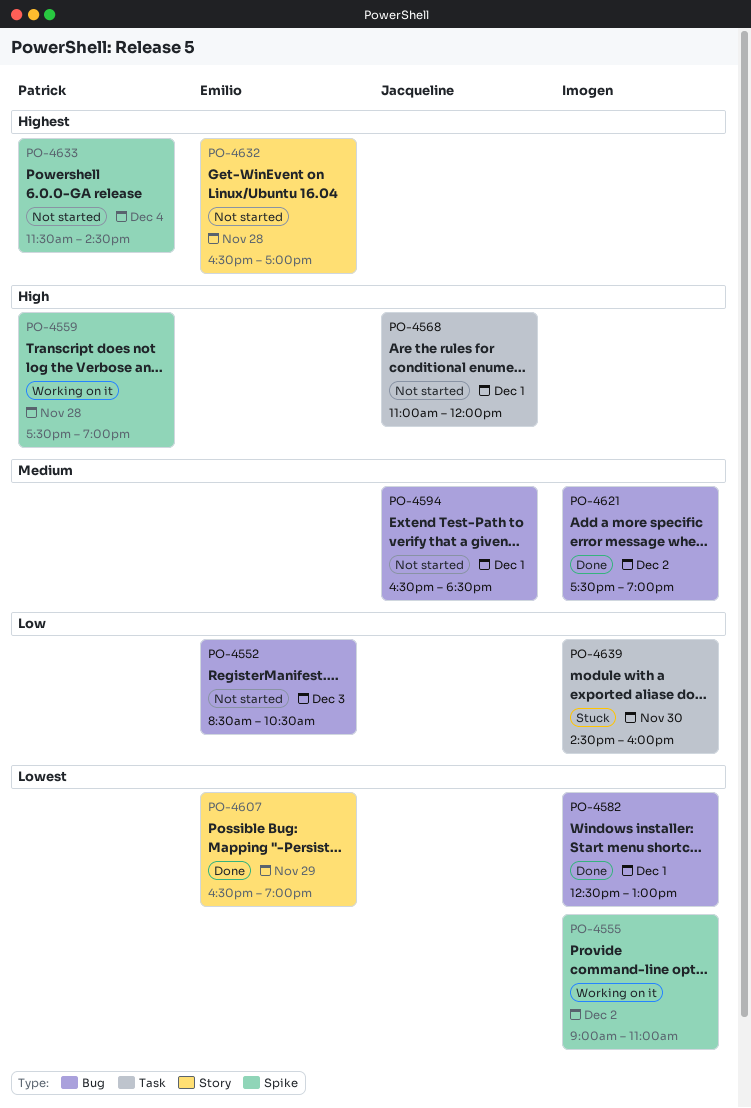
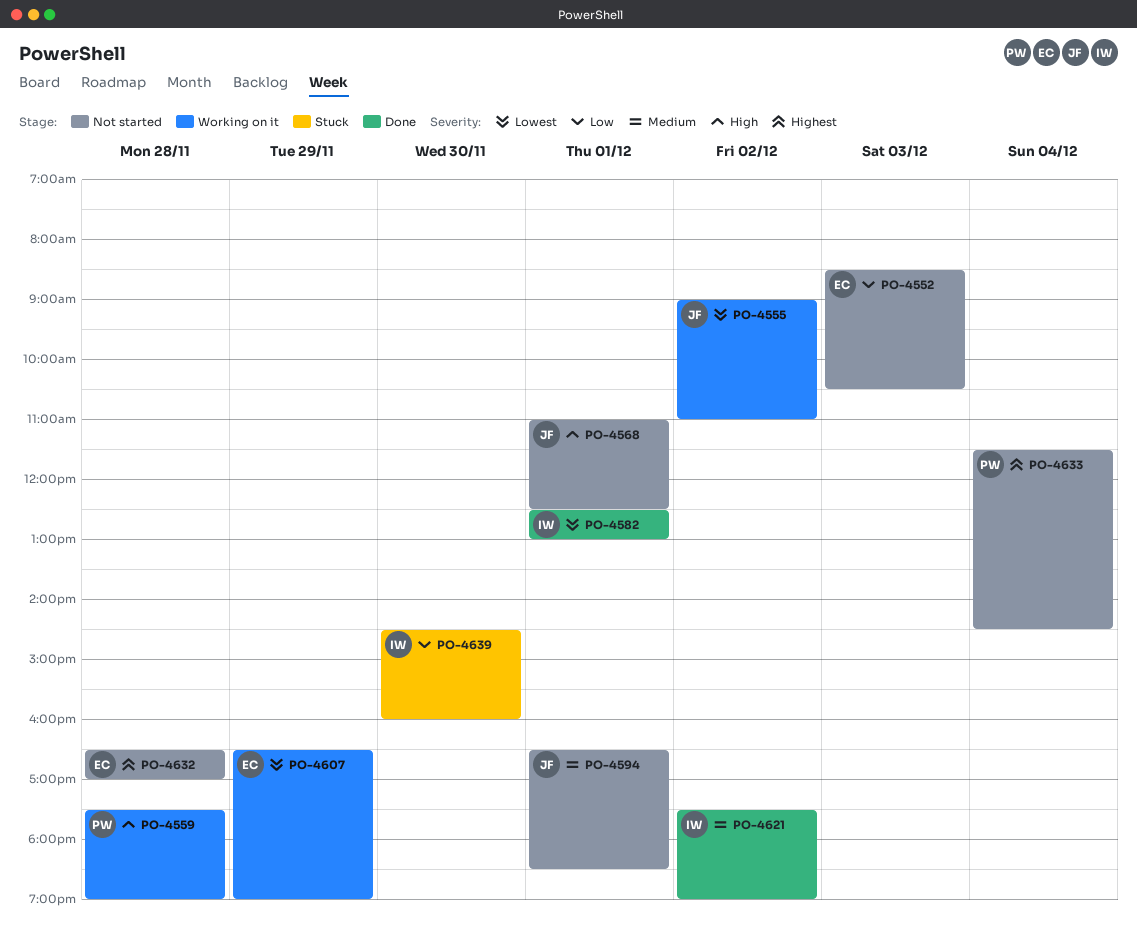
PO-4555, owner: Imogen -> Jacqueline
PO-4568, ends: 12:00 -> 12:30
PO-4607, status: Done -> Working on it

